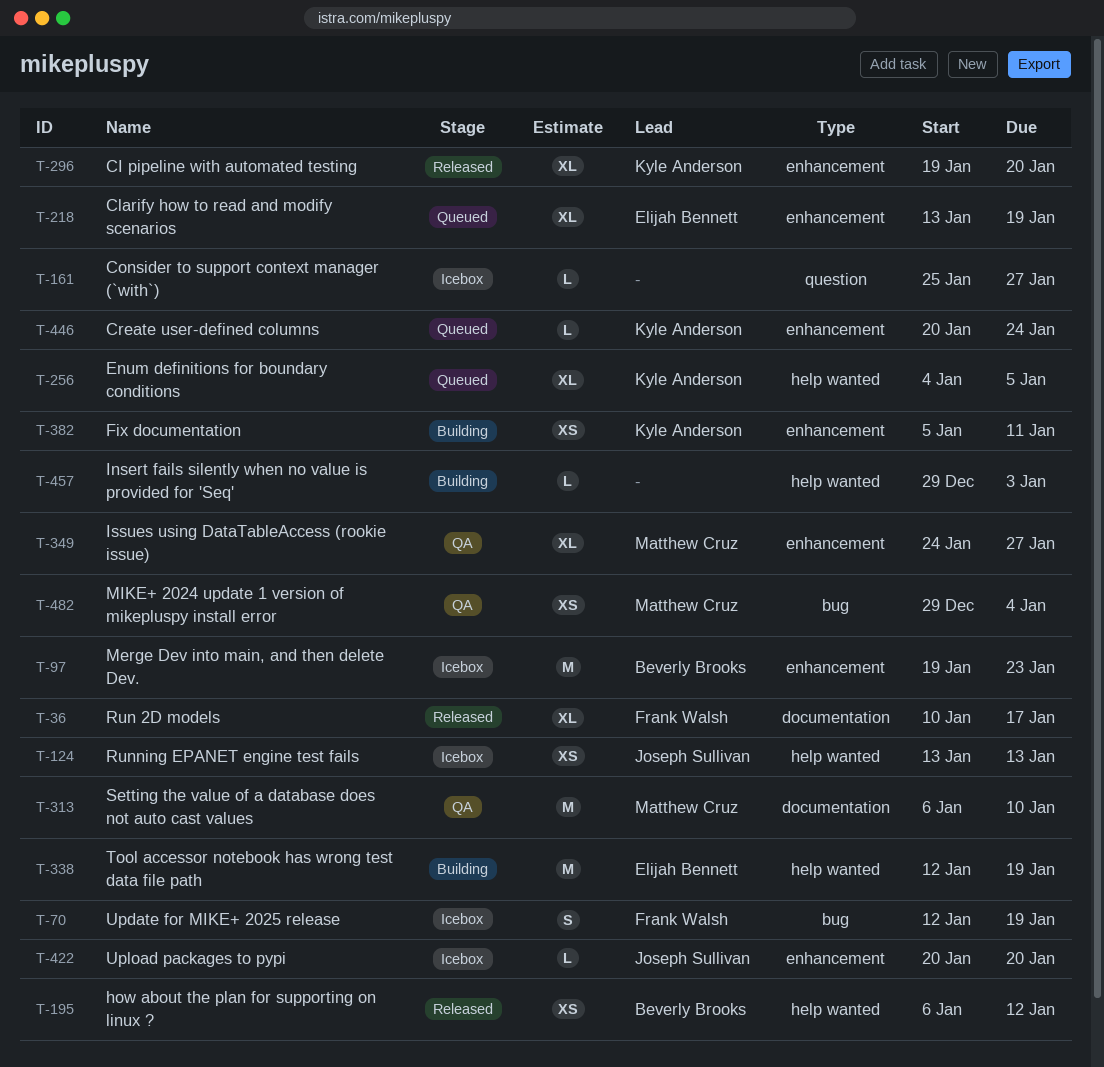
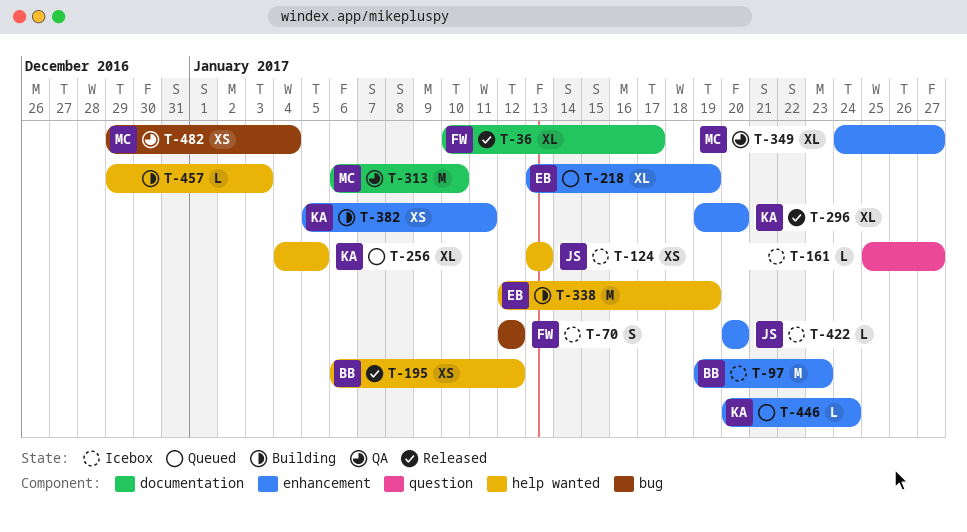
T-70, due: Jan 19 -> Jan 12

